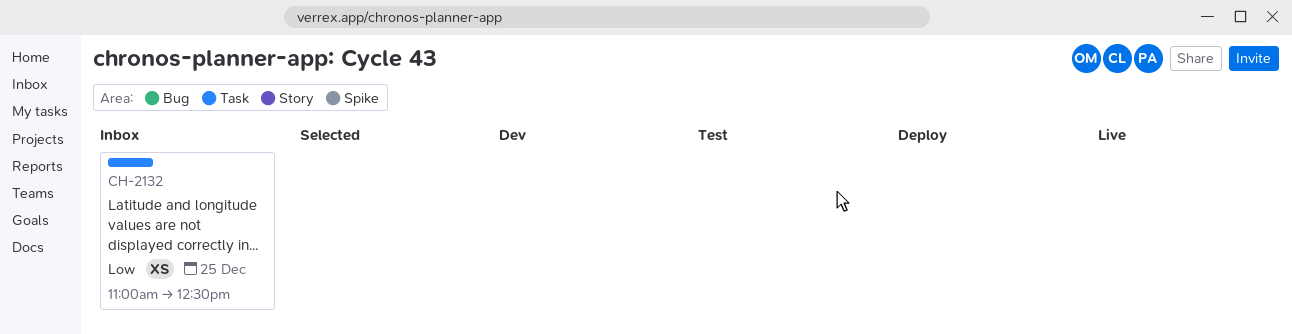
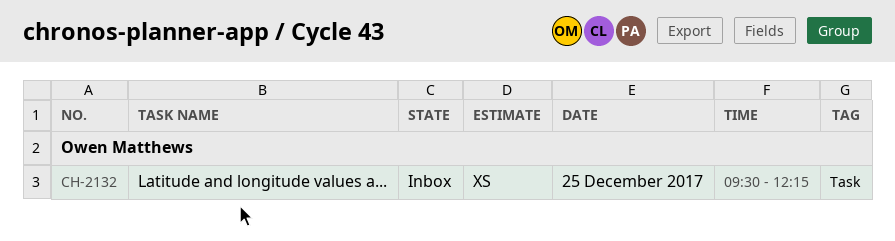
CH-2132, begins: 11:00 -> 09:30
CH-2132, ends: 12:30 -> 12:15

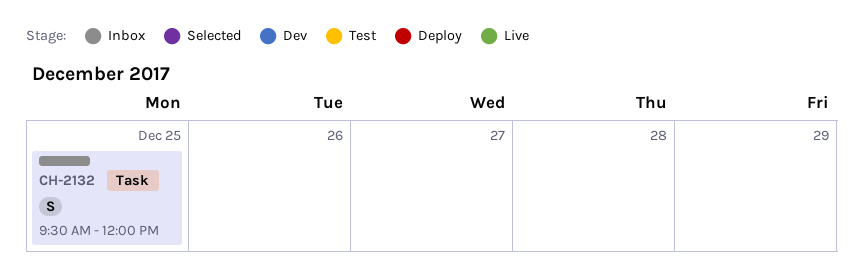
CH-2132, estimate: XS -> S
CH-2132, ends: 12:15 -> 12:00

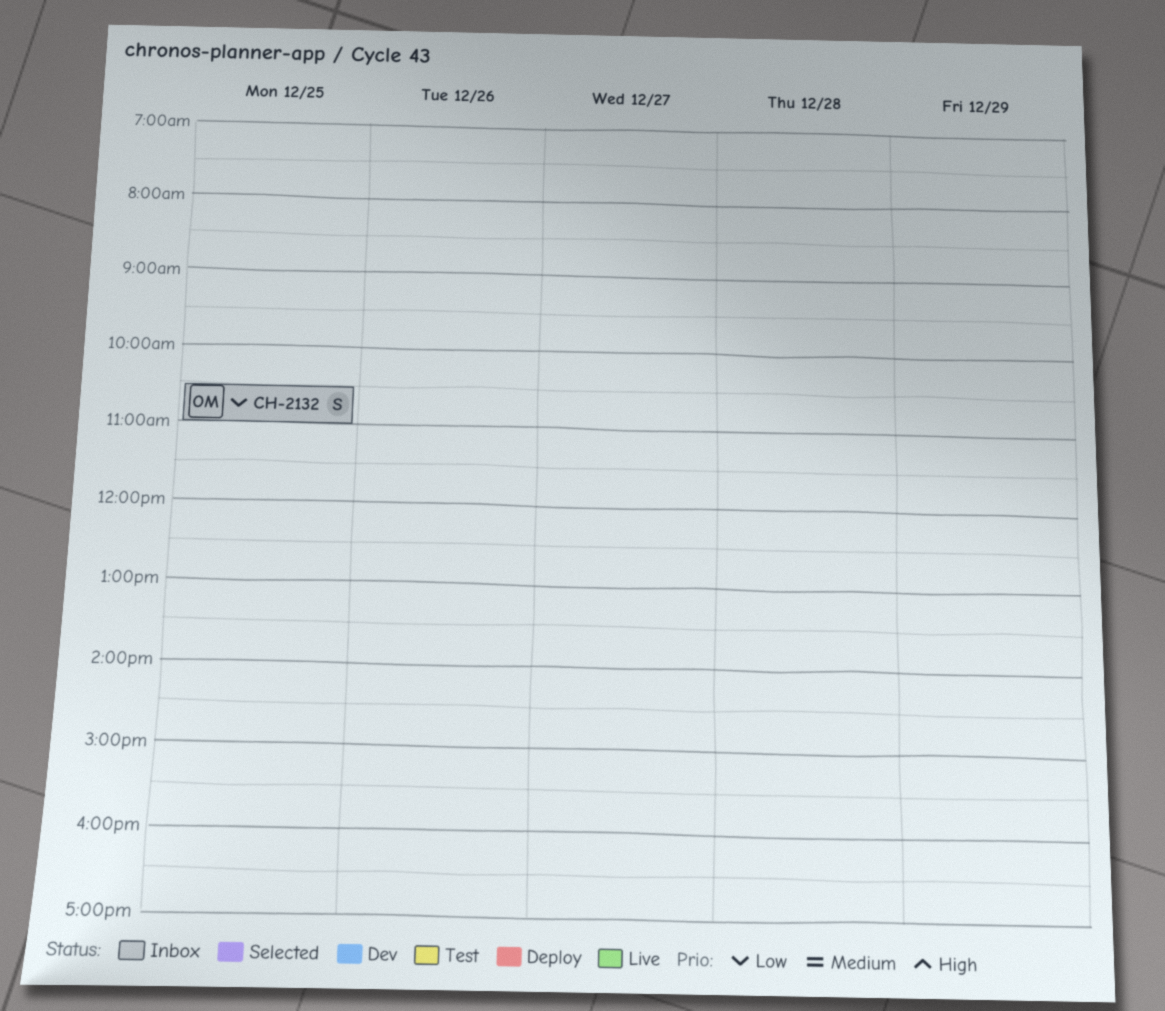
CH-2132, begins: 09:30 -> 10:30
CH-2132, ends: 12:00 -> 11:00

